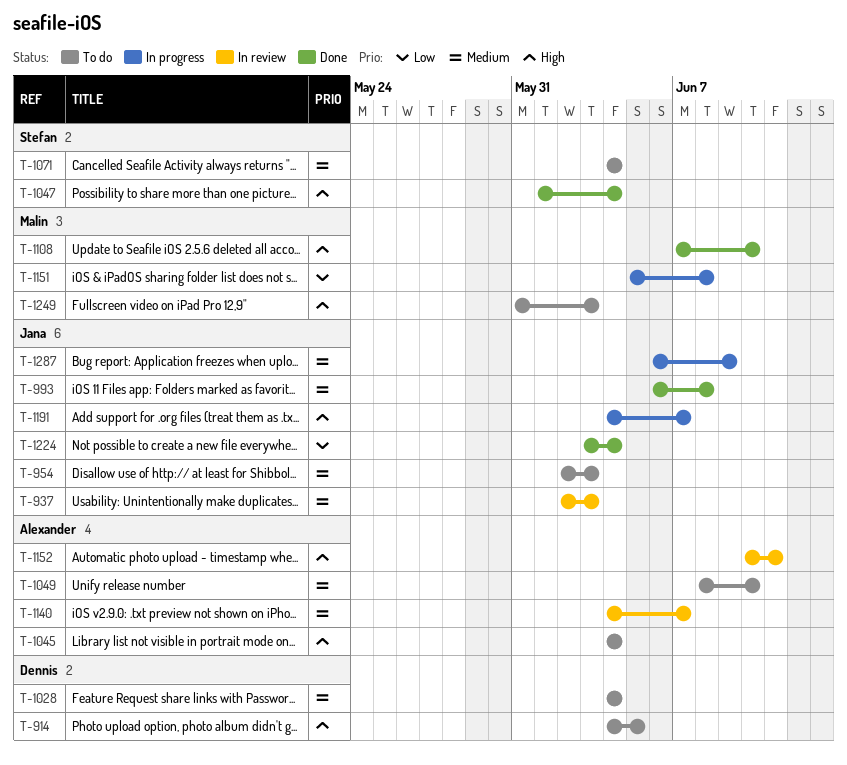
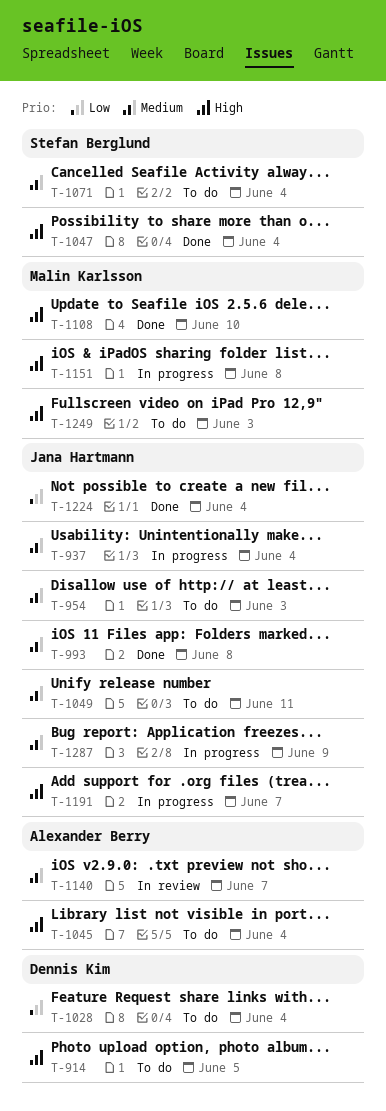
T-937, status: In review -> In progress
T-937, due: Jun 3 -> Jun 4
T-1028, priority: Medium -> Low
T-1049, owner: Alexander Berry -> Jana Hartmann
T-1049, due: Jun 10 -> Jun 11
T-1151, priority: Low -> High
T-1152: present -> none

